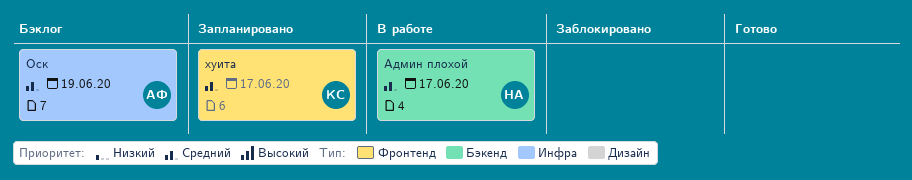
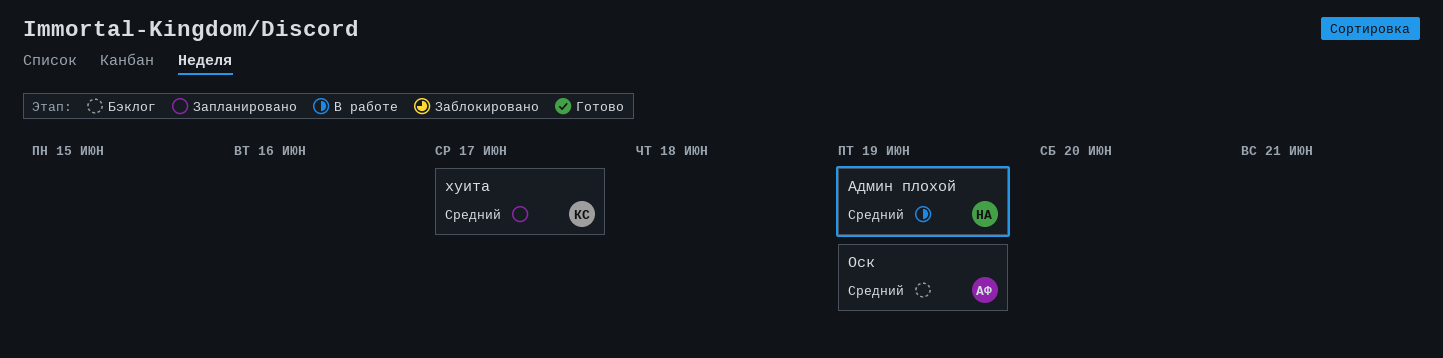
Админ плохой, due: Jun 17 -> Jun 19

